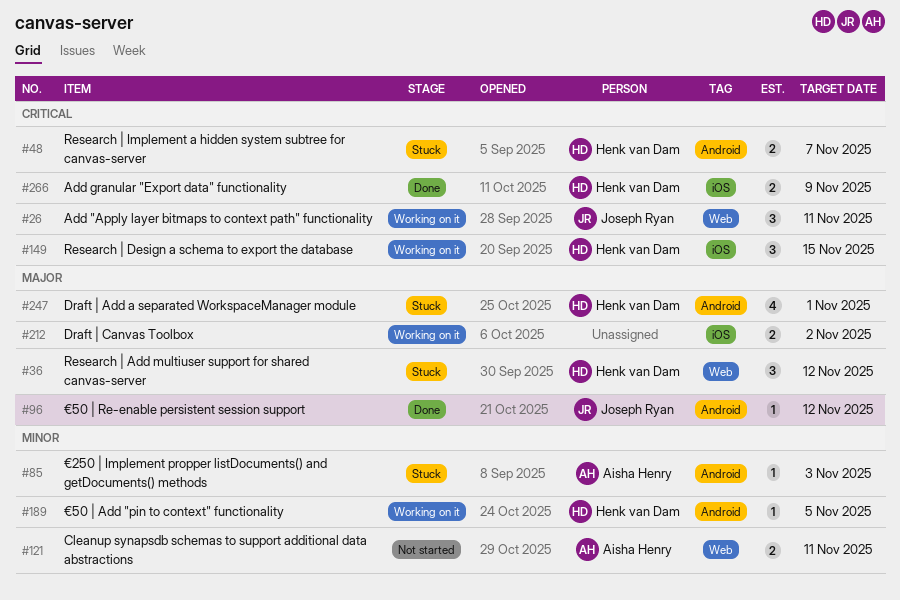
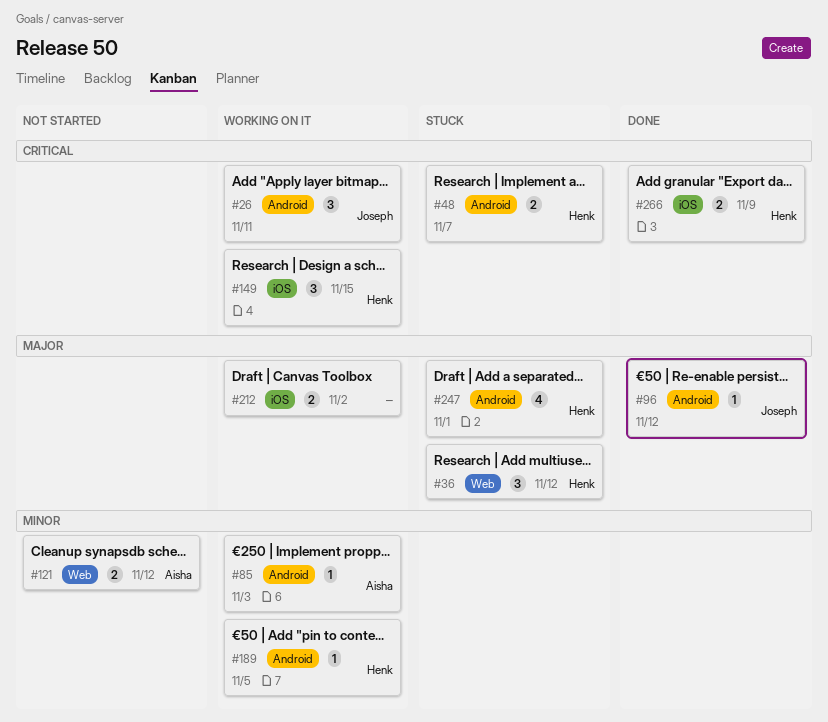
#26, label: Web -> Android
#85, status: Stuck -> Working on it
#121, due: Nov 11 -> Nov 12

